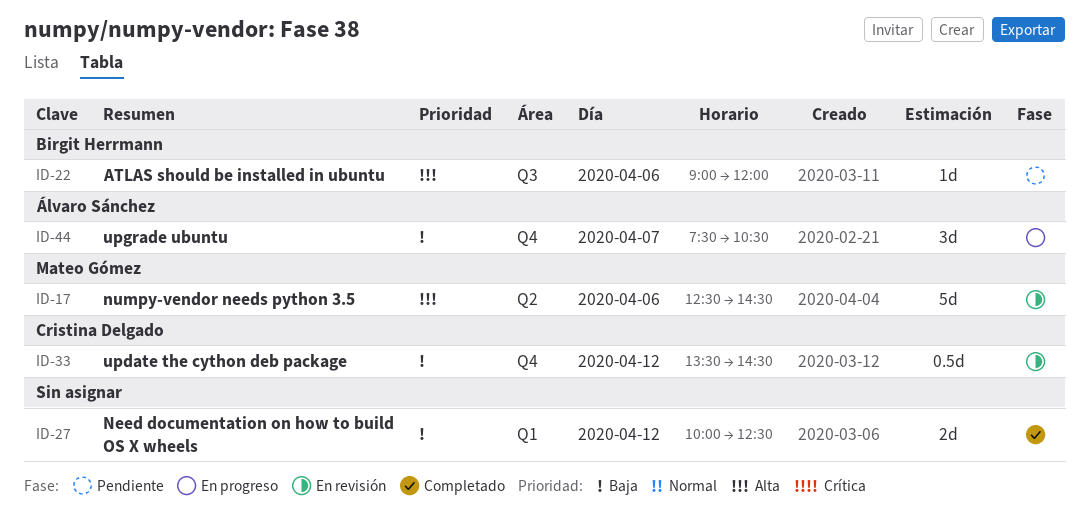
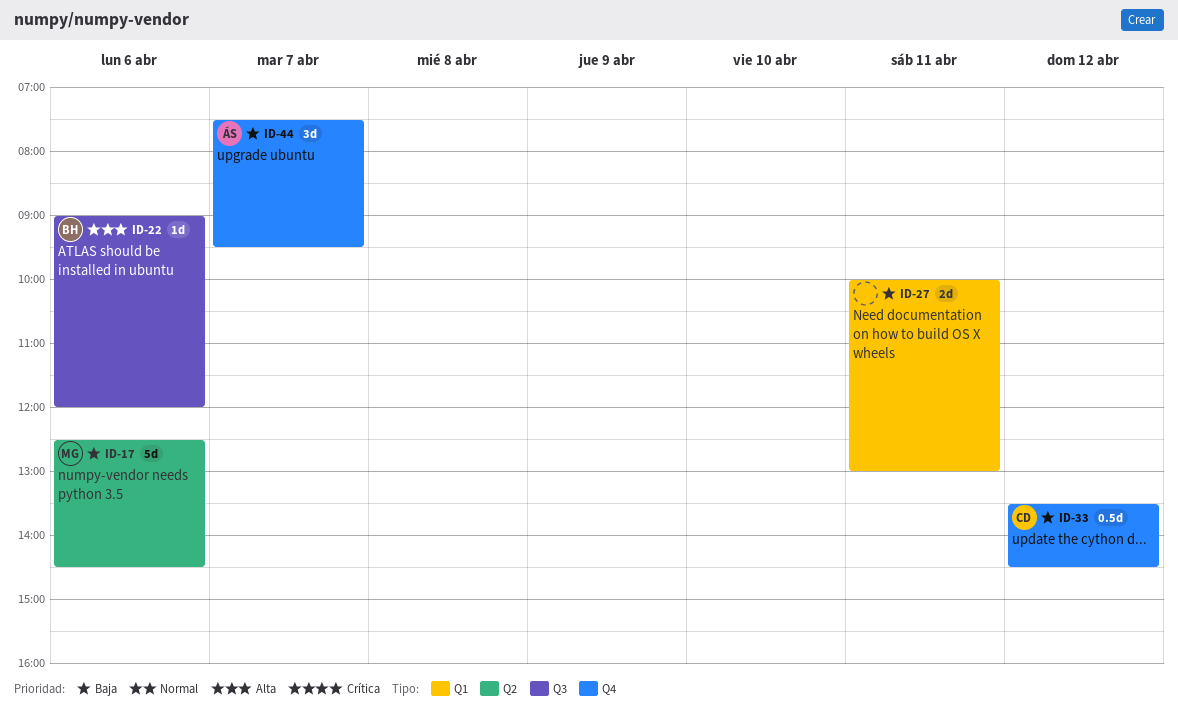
ID-17, priority: Alta -> Baja
ID-27, day: Apr 12 -> Apr 11
ID-27, ends: 12:30 -> 13:00
ID-44, ends: 10:30 -> 09:30

